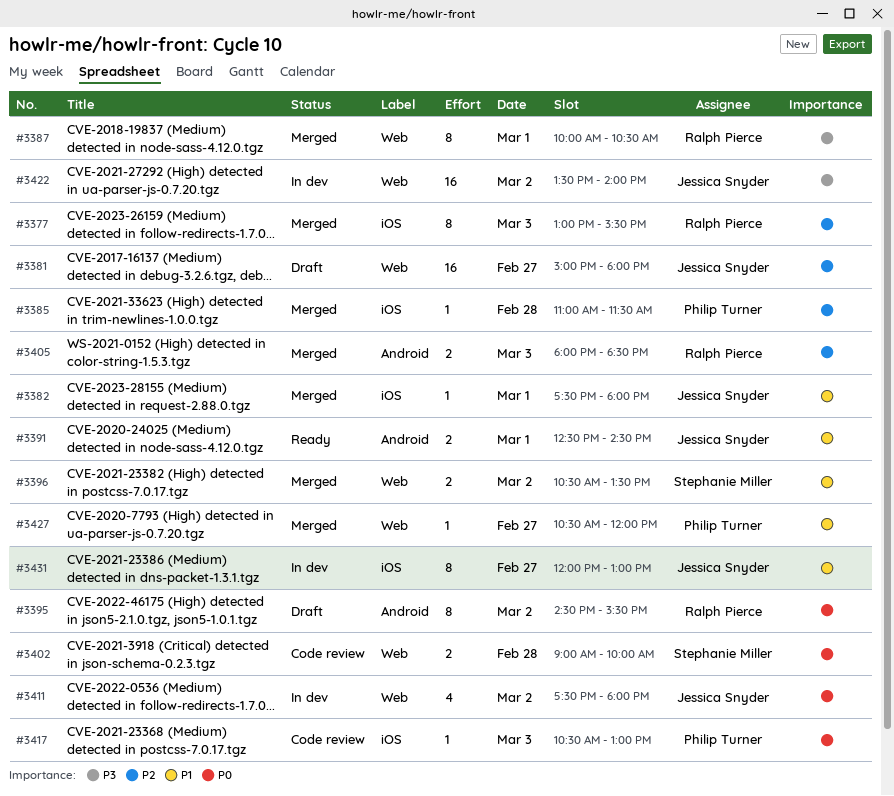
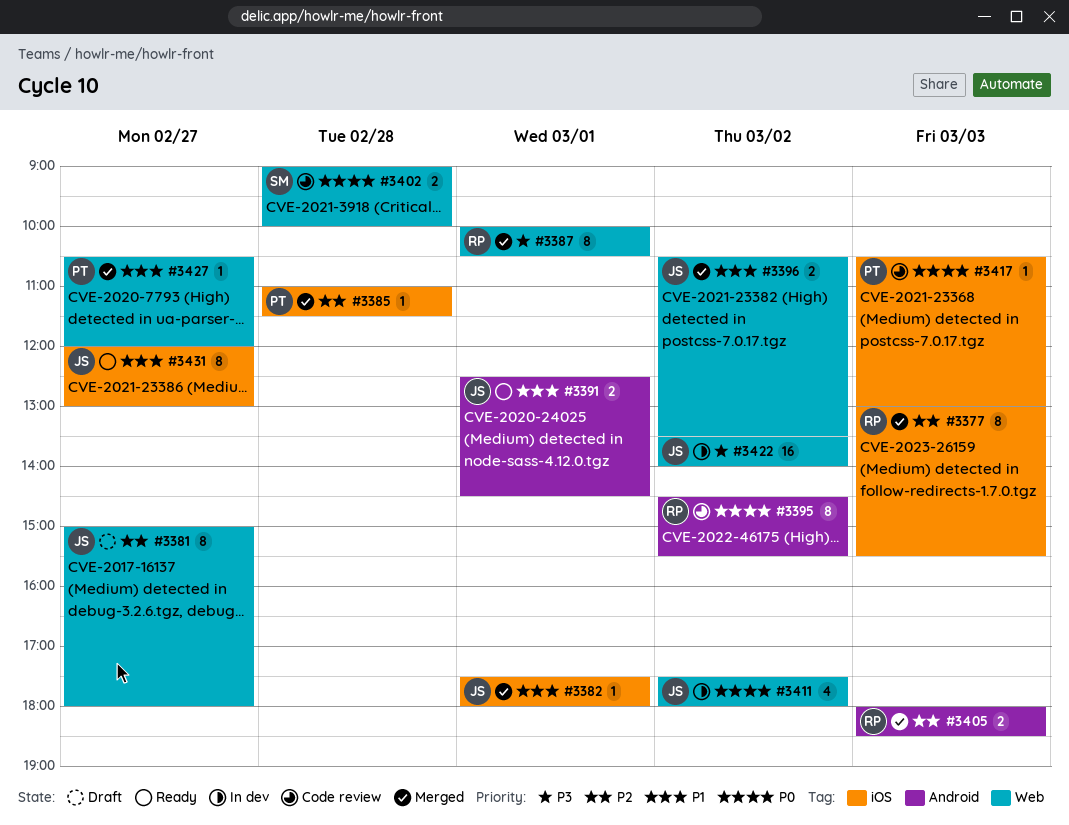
#3381, estimate: 16 -> 8
#3395, status: Draft -> Code review
#3396, owner: Stephanie Miller -> Jessica Snyder
#3431, status: In dev -> Ready

